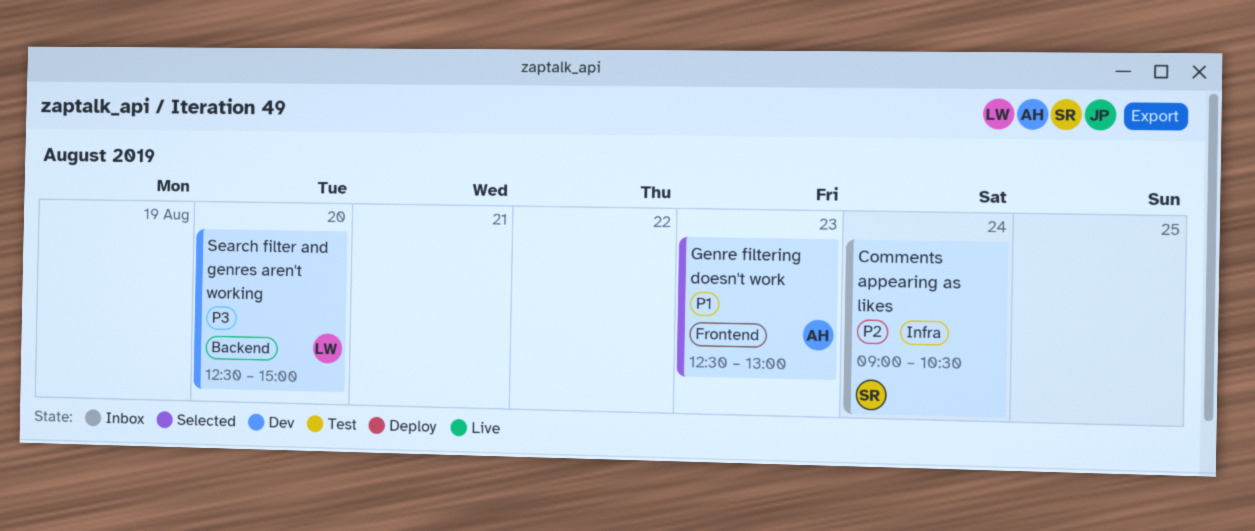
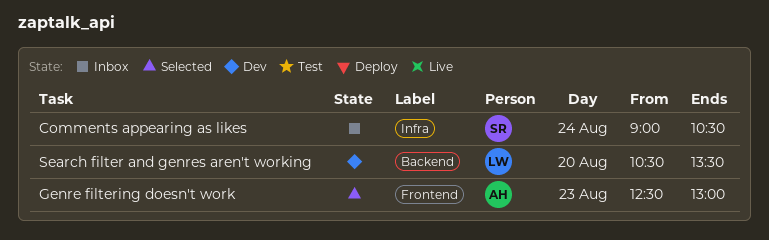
Search filter and genres aren't working, begins: 12:30 -> 10:30
Search filter and genres aren't working, ends: 15:00 -> 13:30

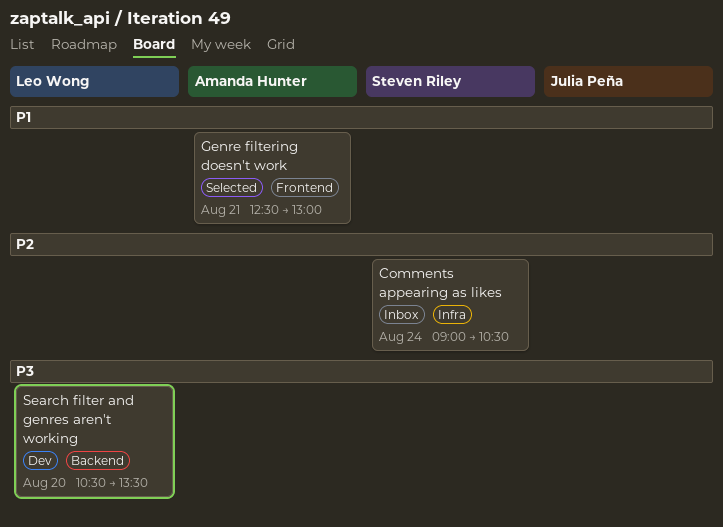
Genre filtering doesn't work, day: Aug 23 -> Aug 21

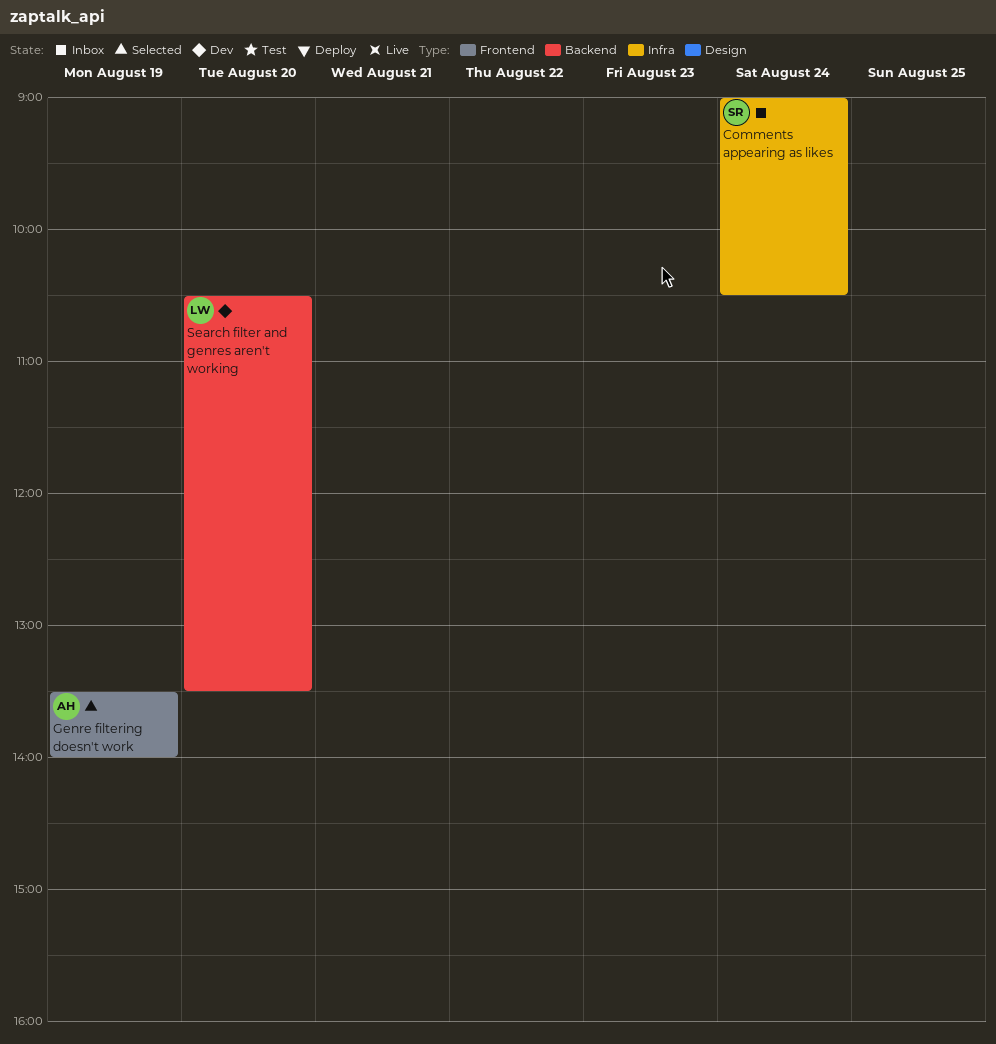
Genre filtering doesn't work, day: Aug 21 -> Aug 19
Genre filtering doesn't work, begins: 12:30 -> 13:30
Genre filtering doesn't work, ends: 13:00 -> 14:00

